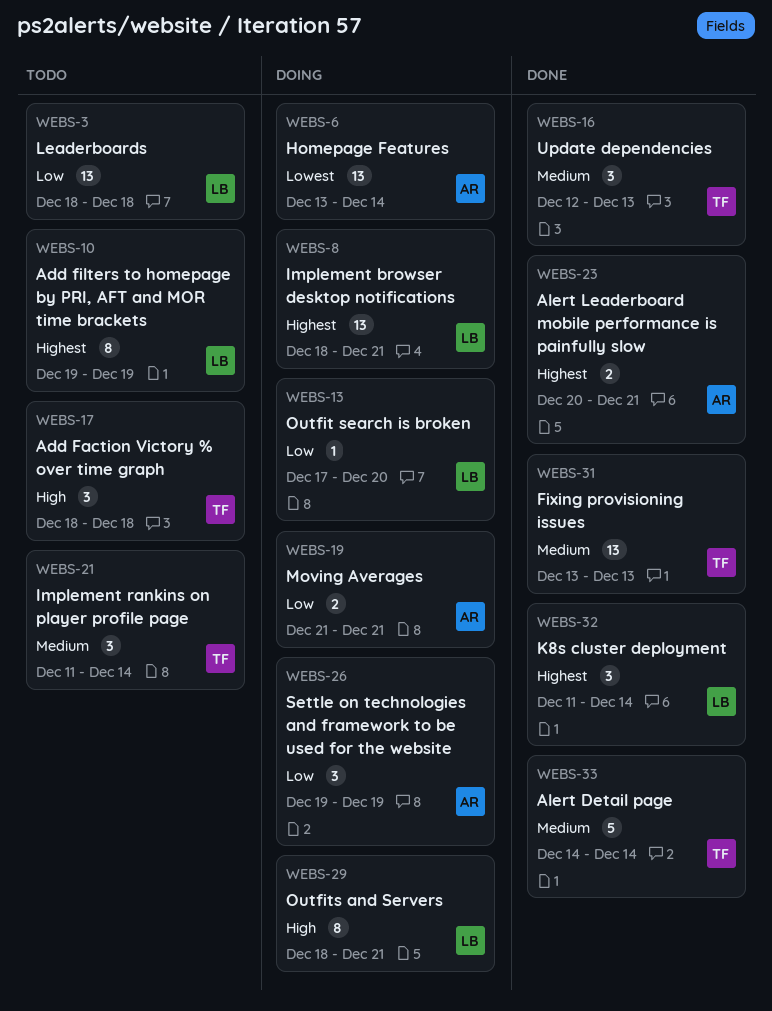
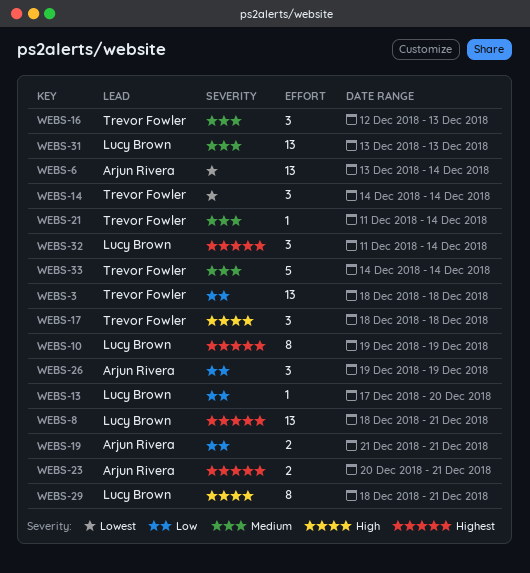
WEBS-3, owner: Lucy Brown -> Trevor Fowler
WEBS-14: none -> present
WEBS-21, estimate: 3 -> 1
WEBS-31, owner: Trevor Fowler -> Lucy Brown

